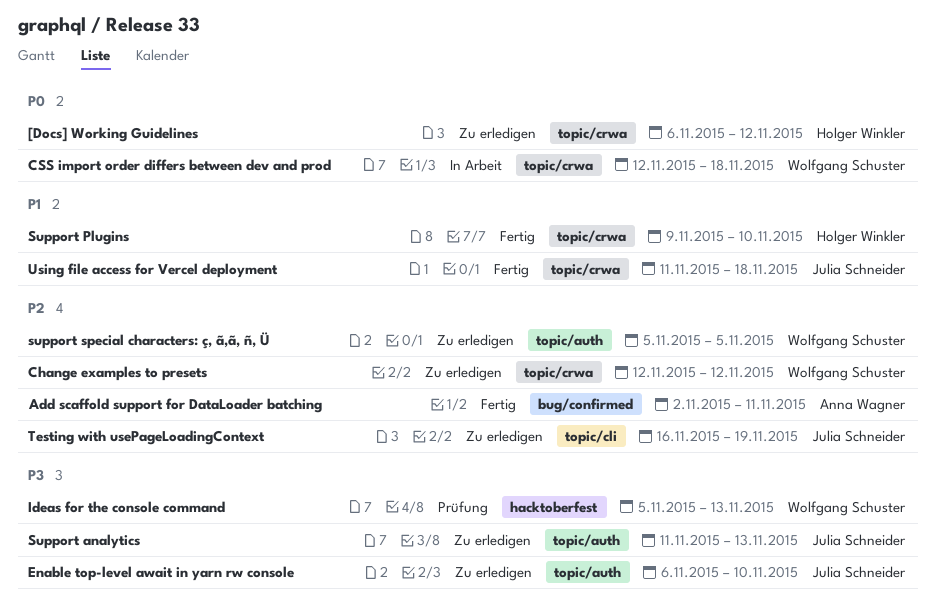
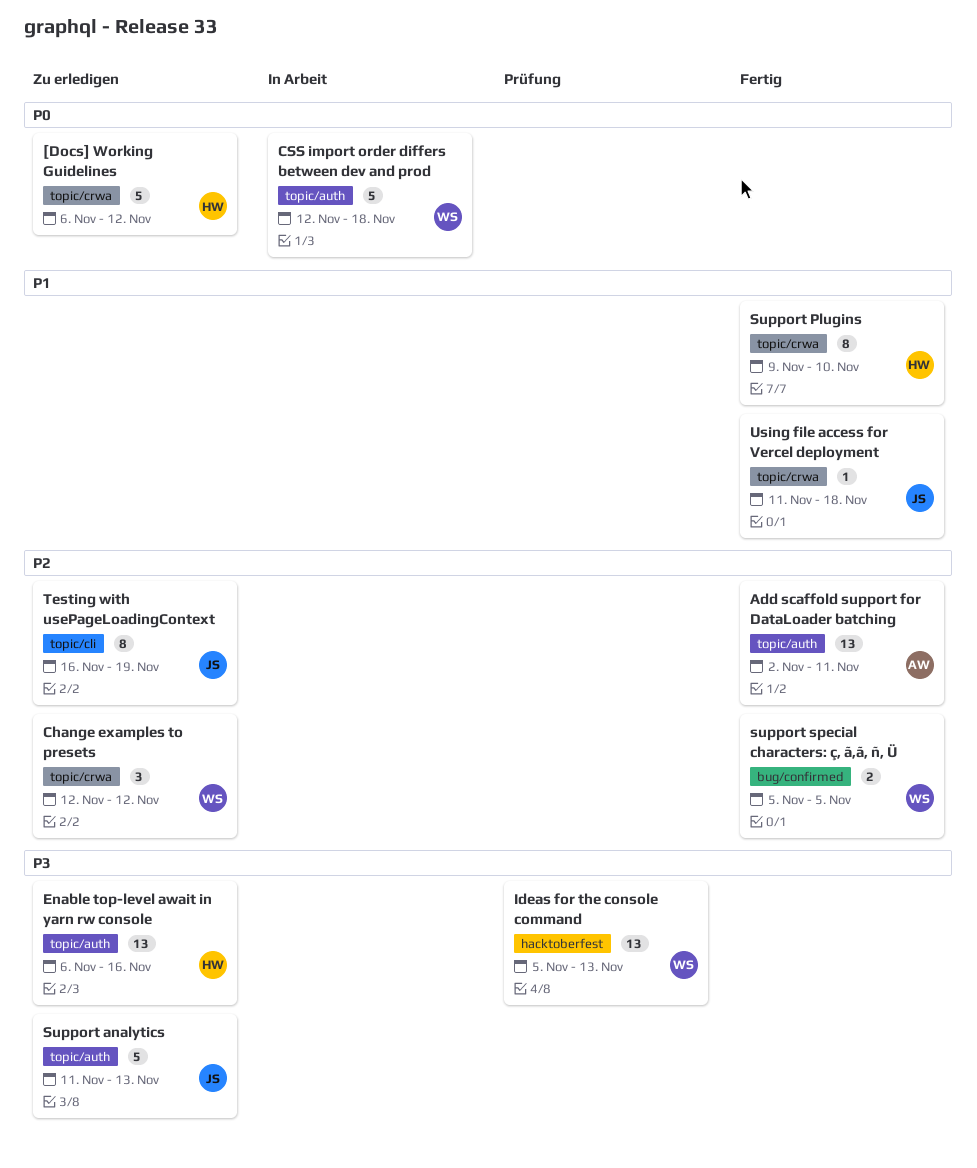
Add scaffold support for DataLoader batching, label: bug/confirmed -> topic/auth
CSS import order differs between dev and prod, label: topic/crwa -> topic/auth
Enable top-level await in yarn rw console, owner: Julia Schneider -> Holger Winkler
Enable top-level await in yarn rw console, due: Nov 10 -> Nov 16
support special characters: ç, ã,ã, ñ, Ü, status: Zu erledigen -> Fertig
support special characters: ç, ã,ã, ñ, Ü, label: topic/auth -> bug/confirmed

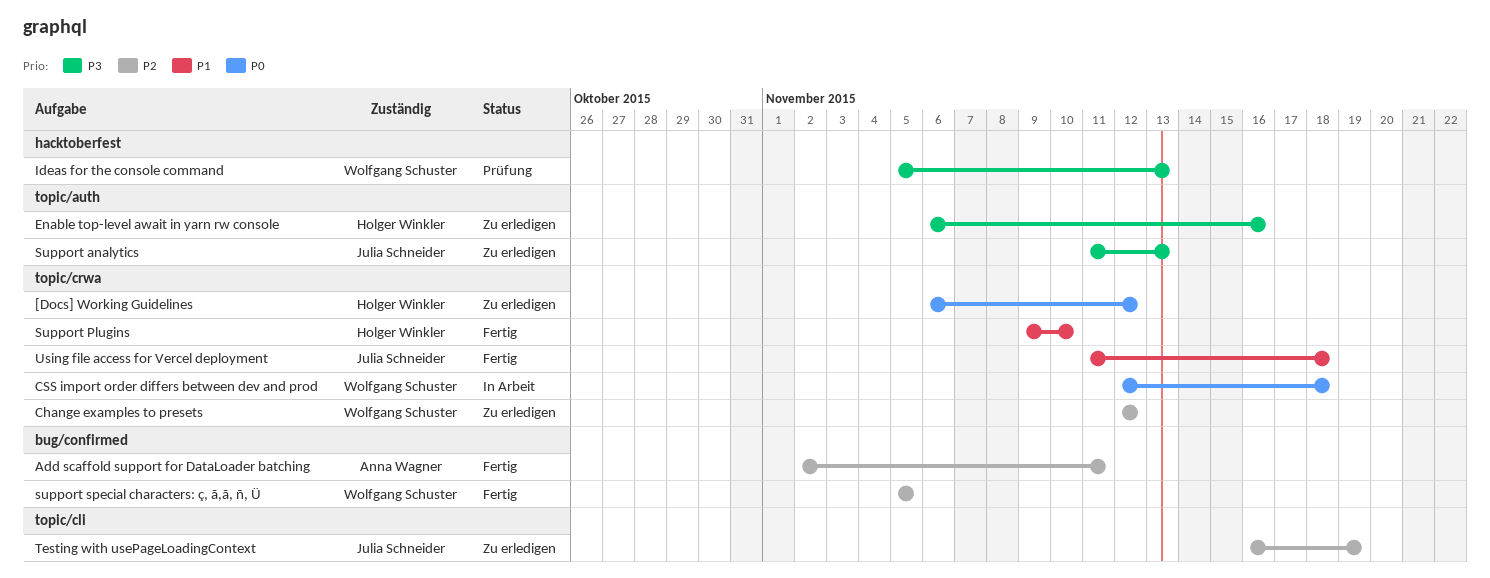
Add scaffold support for DataLoader batching, label: topic/auth -> bug/confirmed
CSS import order differs between dev and prod, label: topic/auth -> topic/crwa

